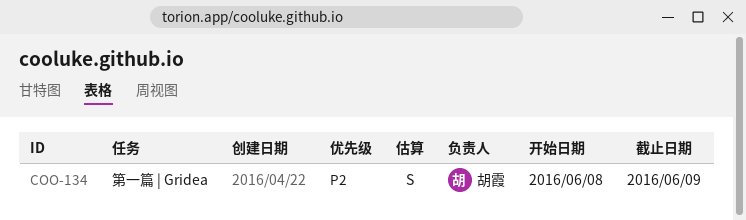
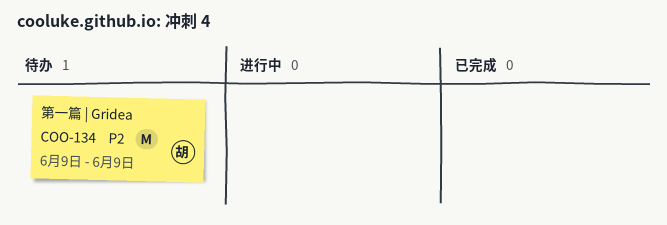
COO-134, estimate: S -> M
COO-134, start: Jun 8 -> Jun 9

